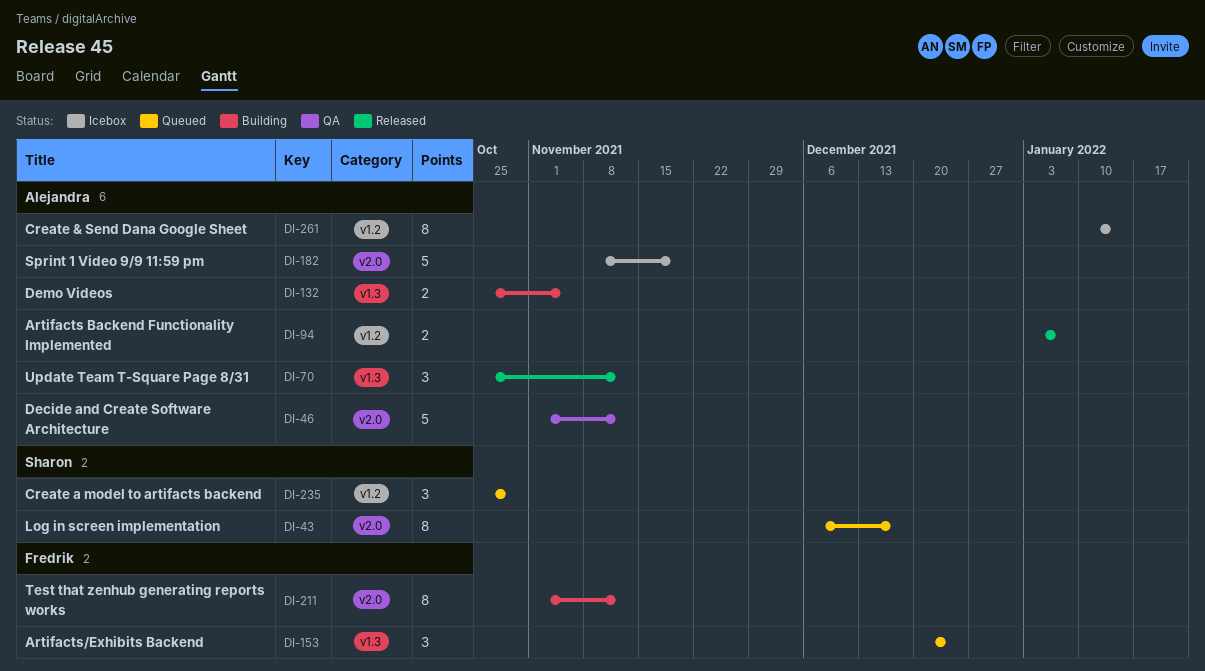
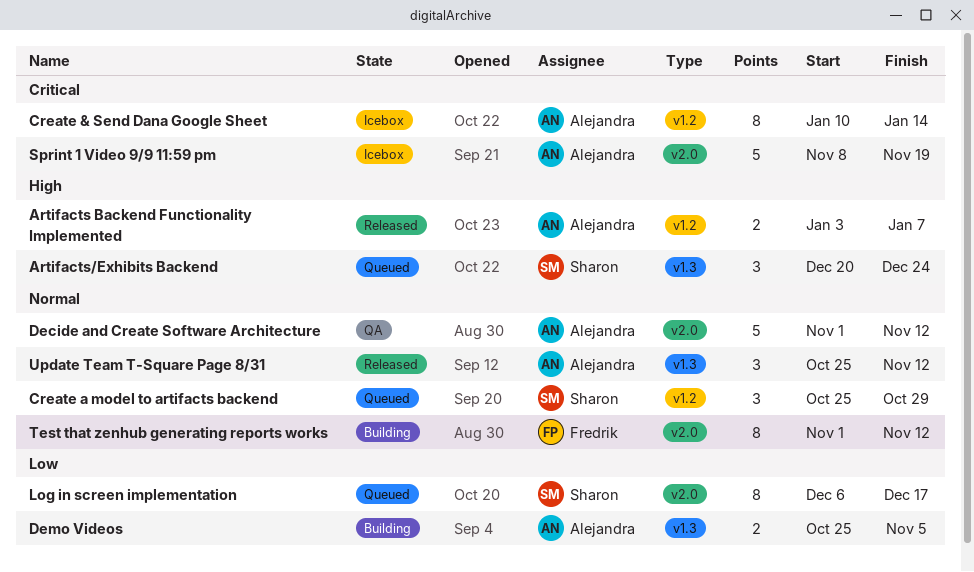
Artifacts/Exhibits Backend, owner: Fredrik -> Sharon

